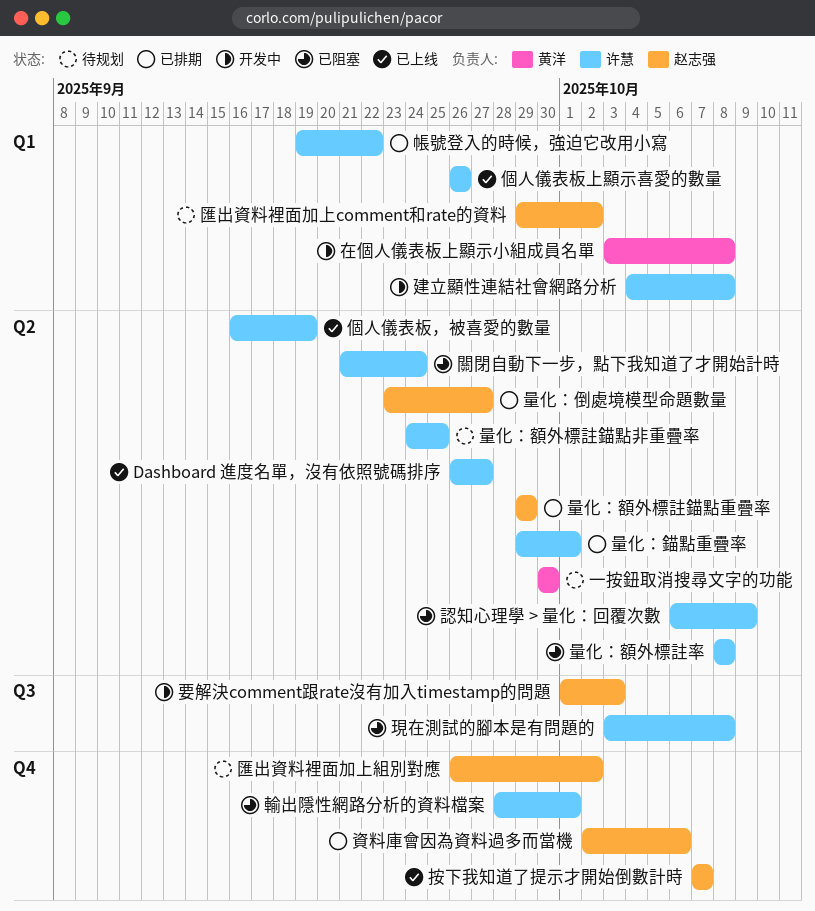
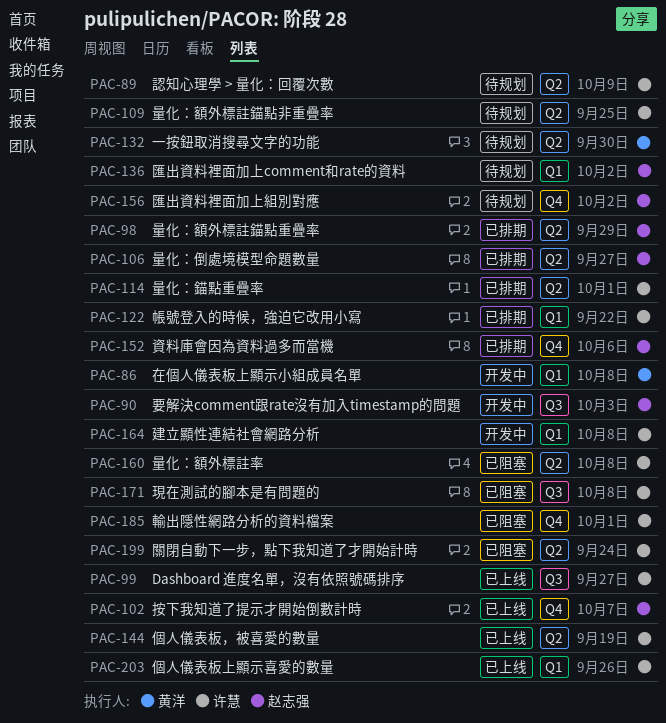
Dashboard 進度名單，沒有依照號碼排序, label: Q2 -> Q3
認知心理學 > 量化：回覆次數, status: 已阻塞 -> 待规划

